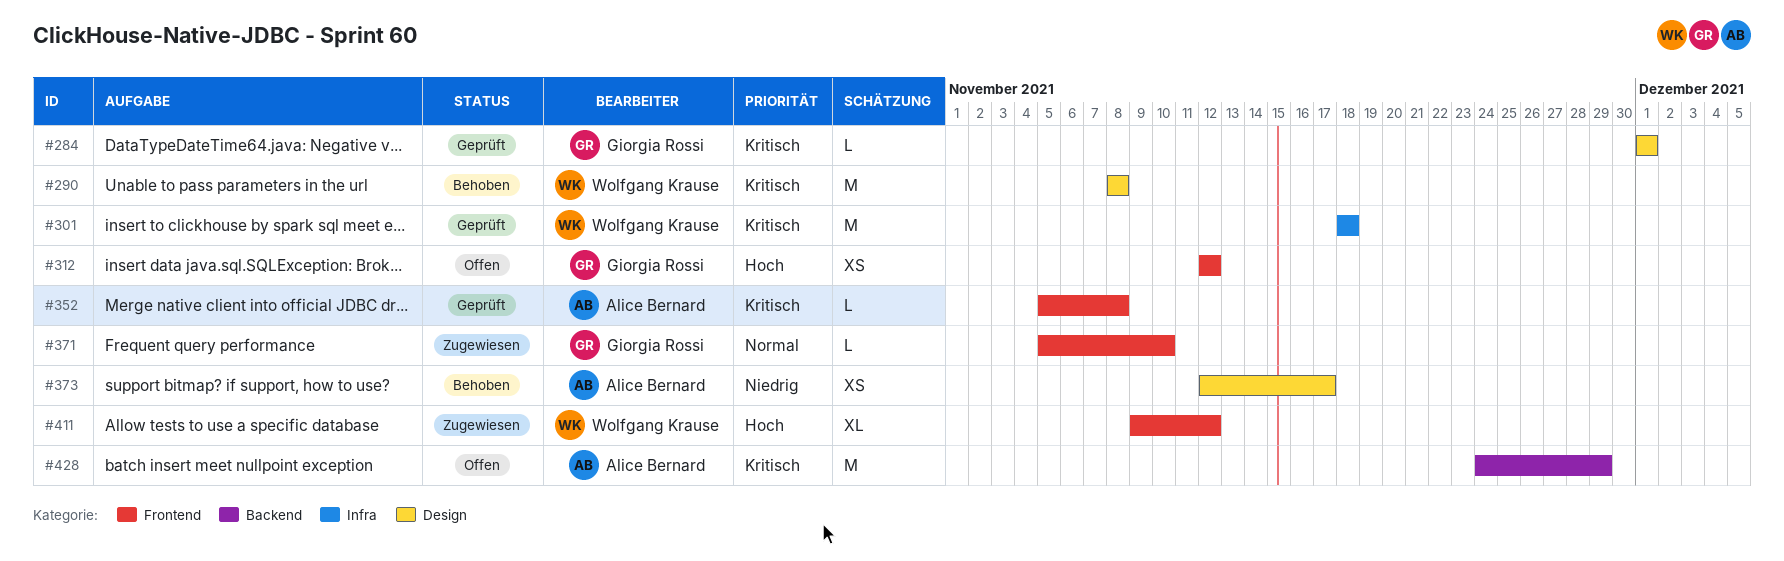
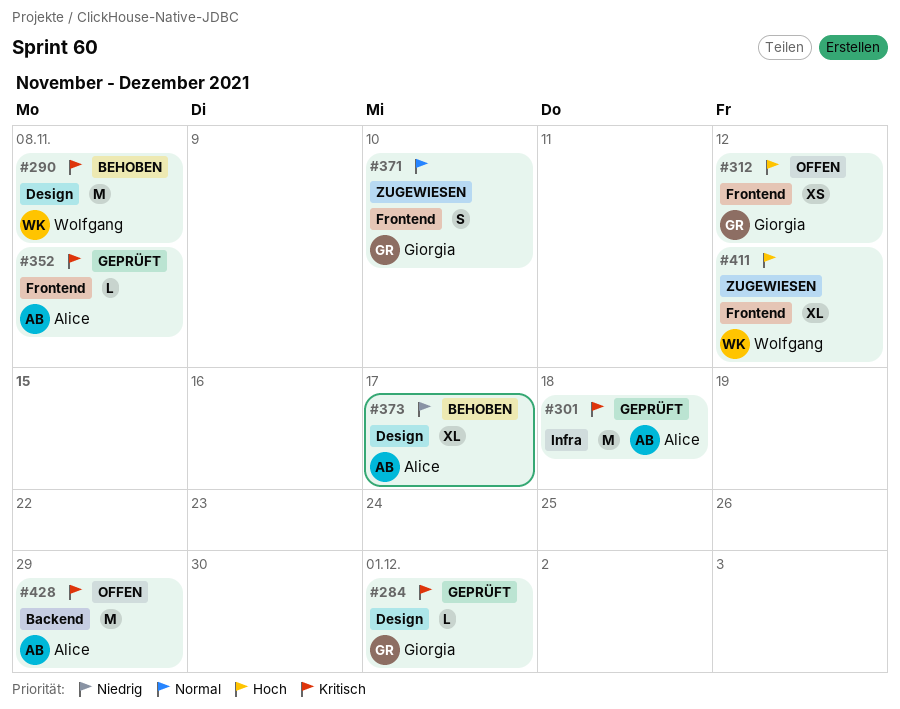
#301, owner: Wolfgang Krause -> Alice Bernard
#371, estimate: L -> S
#373, estimate: XS -> XL

